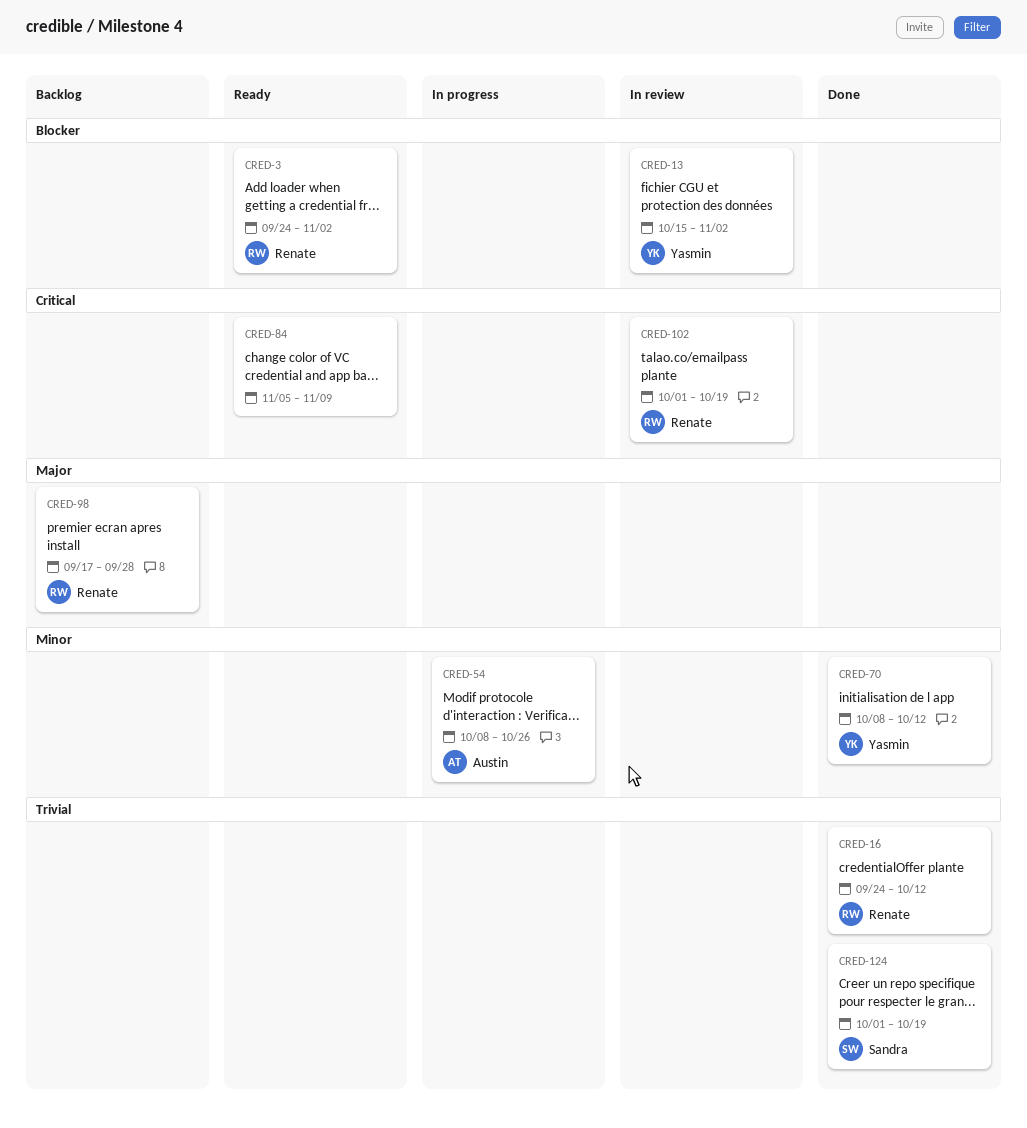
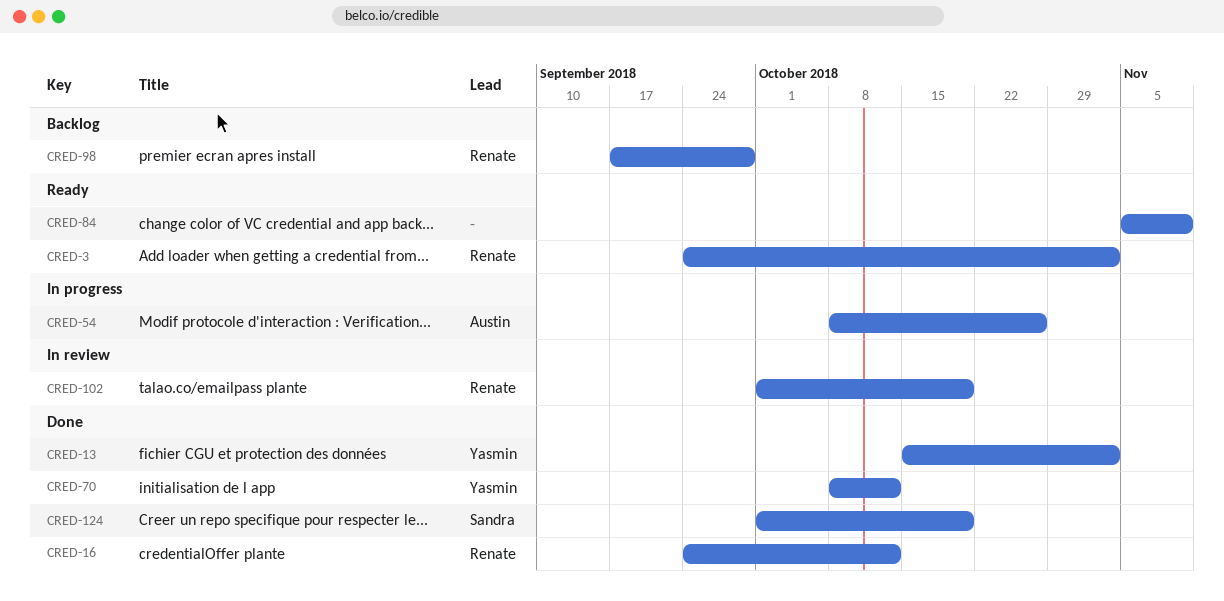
CRED-13, status: In review -> Done

